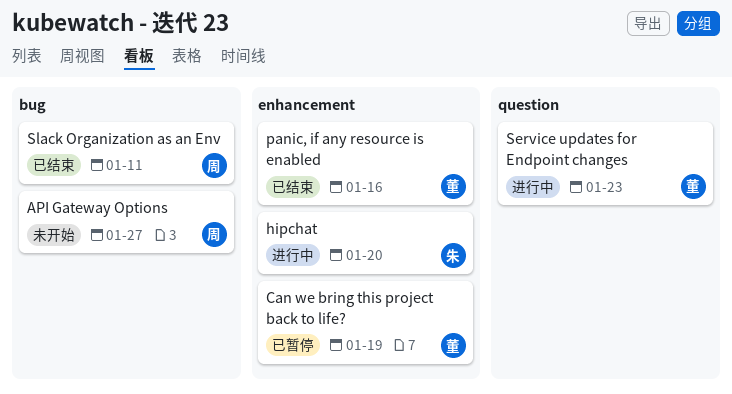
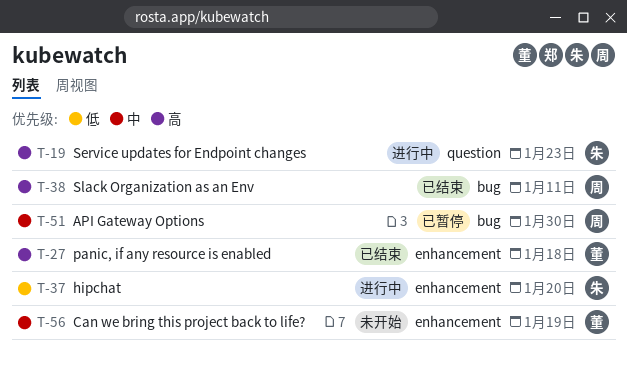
API Gateway Options, status: 未开始 -> 已暂停
API Gateway Options, due: Jan 27 -> Jan 30
Can we bring this project back to life?, status: 已暂停 -> 未开始
panic, if any resource is enabled, due: Jan 16 -> Jan 18
Service updates for Endpoint changes, owner: 董 -> 朱

